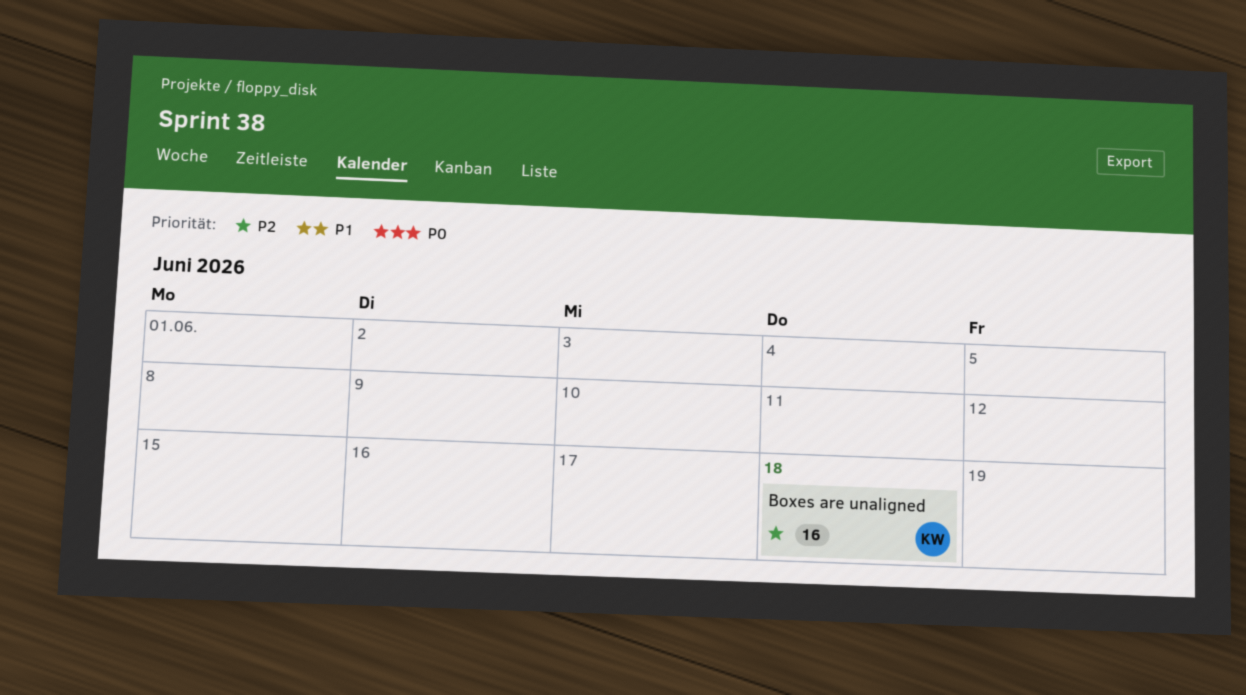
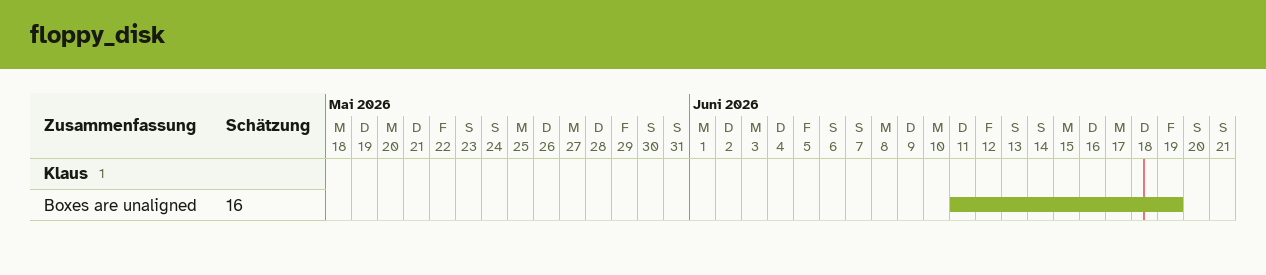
Boxes are unaligned, due: Jun 18 -> Jun 19

